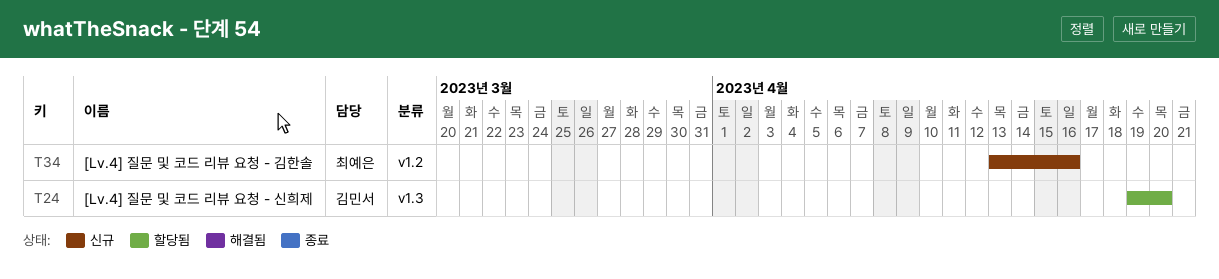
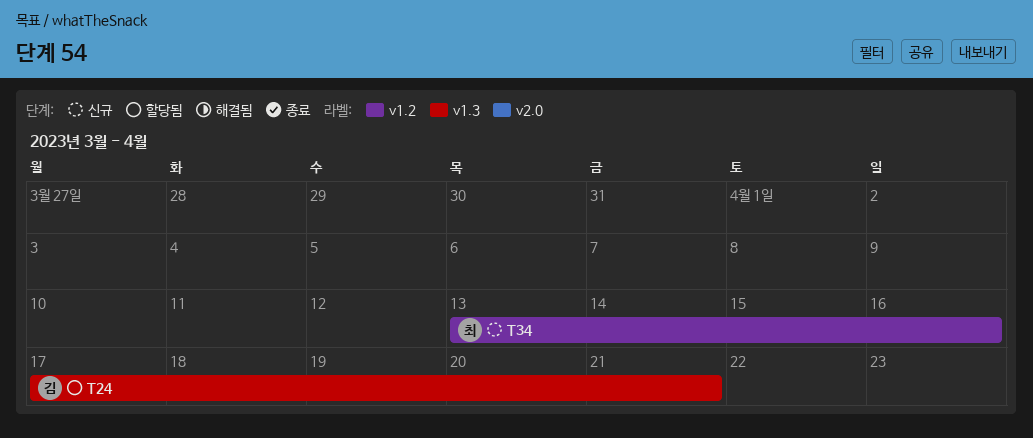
T24, start: Apr 19 -> Apr 17
T24, due: Apr 20 -> Apr 21

